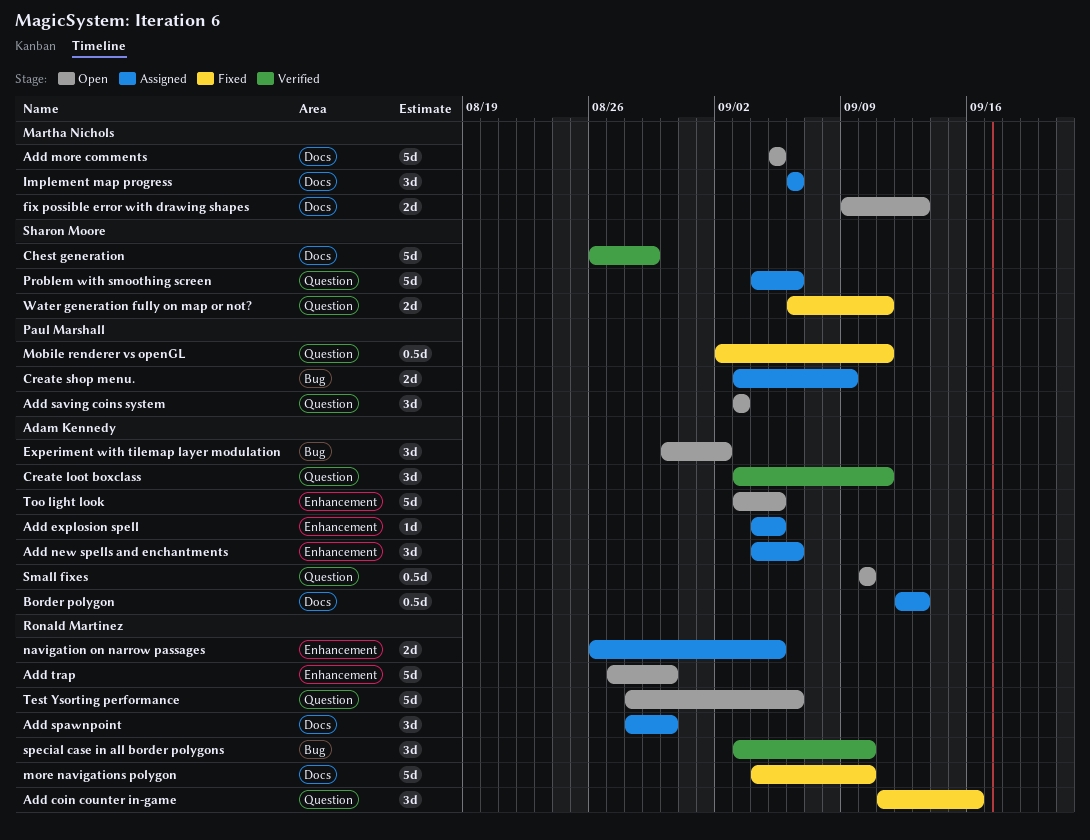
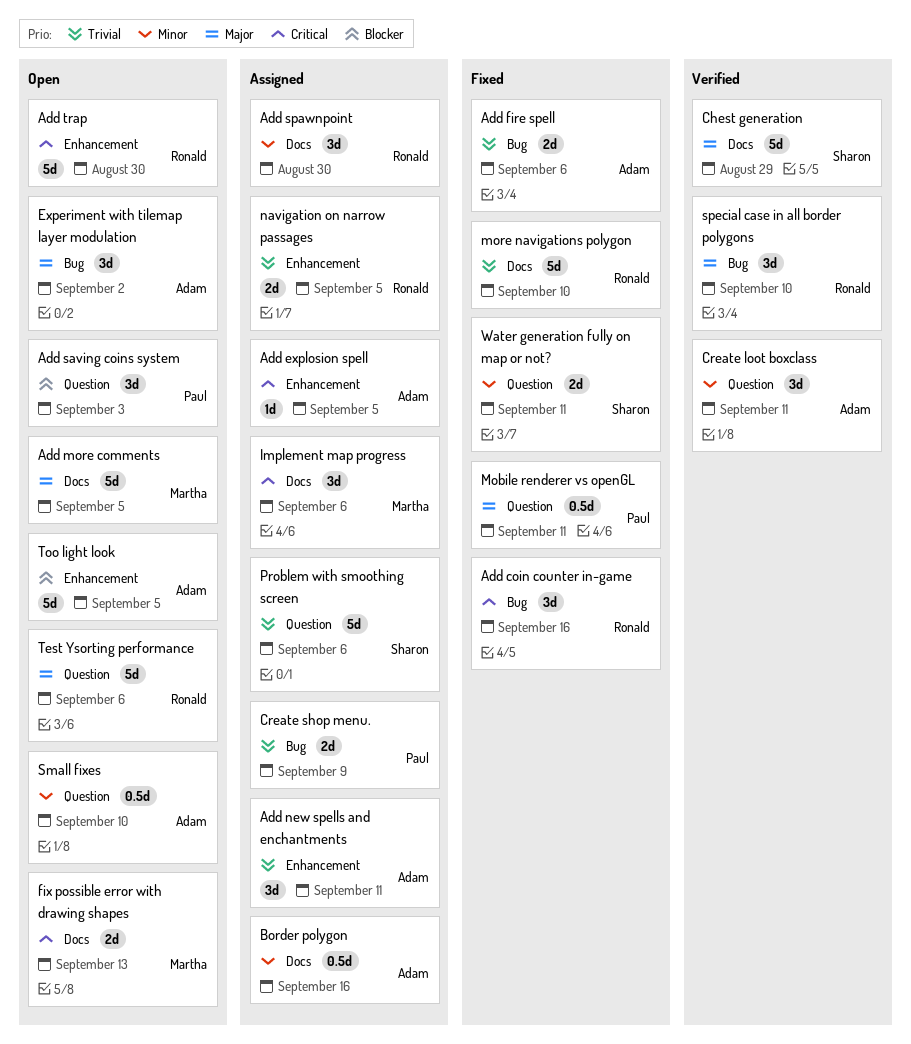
Add coin counter in-game, label: Question -> Bug
Add fire spell: none -> present
Add new spells and enchantments, due: Sep 6 -> Sep 11
Border polygon, due: Sep 13 -> Sep 16

